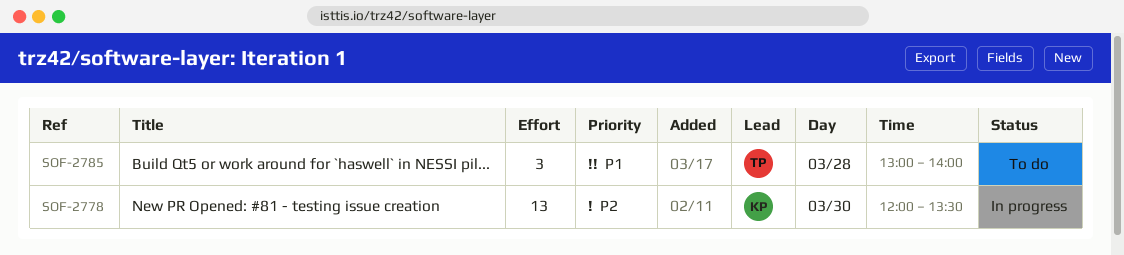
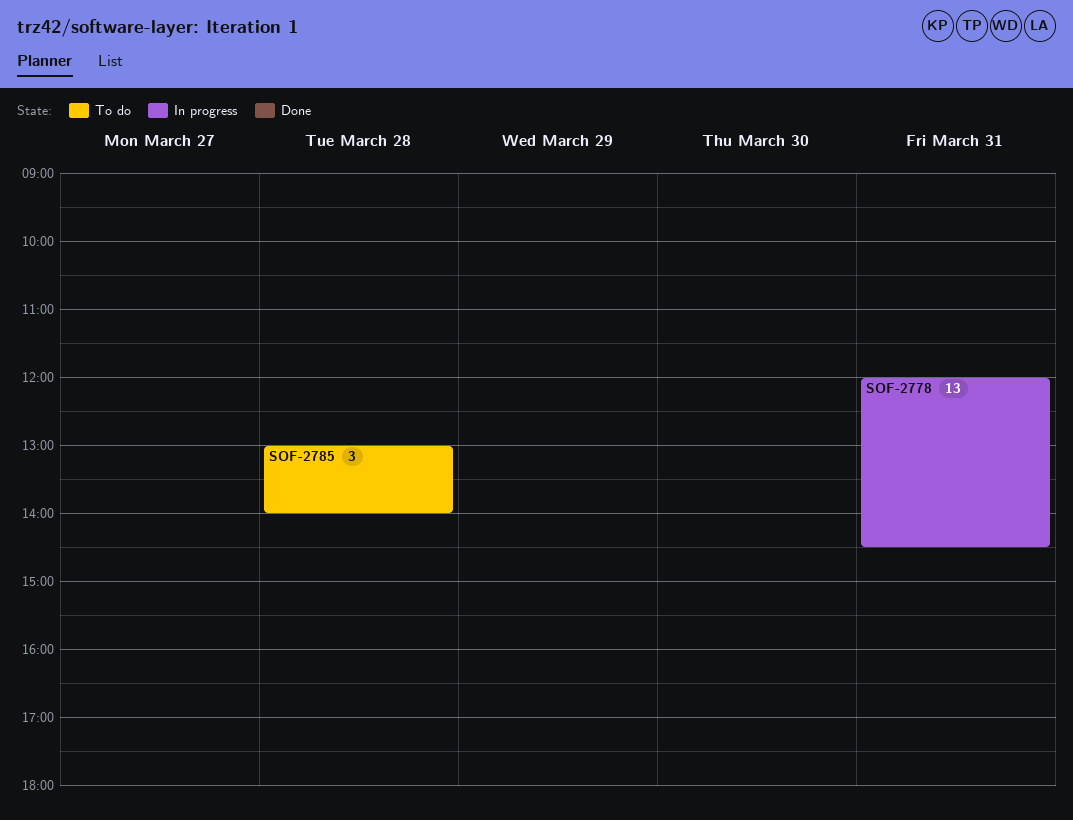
SOF-2778, day: Mar 30 -> Mar 31
SOF-2778, ends: 13:30 -> 14:30

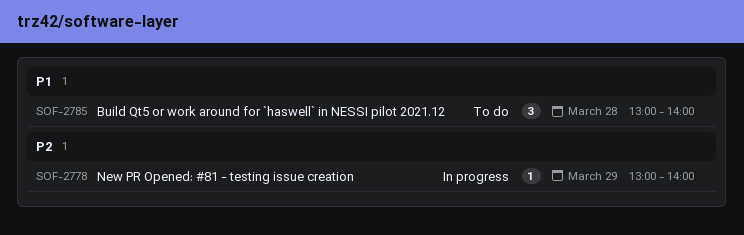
SOF-2778, estimate: 13 -> 1
SOF-2778, day: Mar 31 -> Mar 29
SOF-2778, begins: 12:00 -> 13:00
SOF-2778, ends: 14:30 -> 14:00

